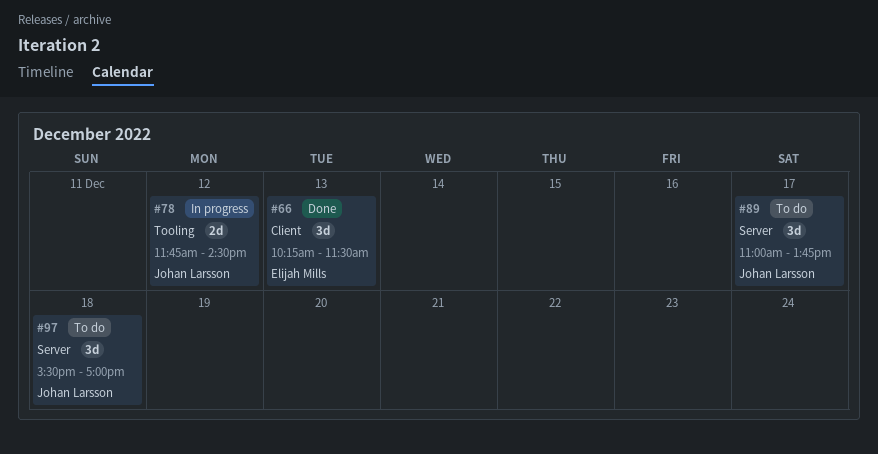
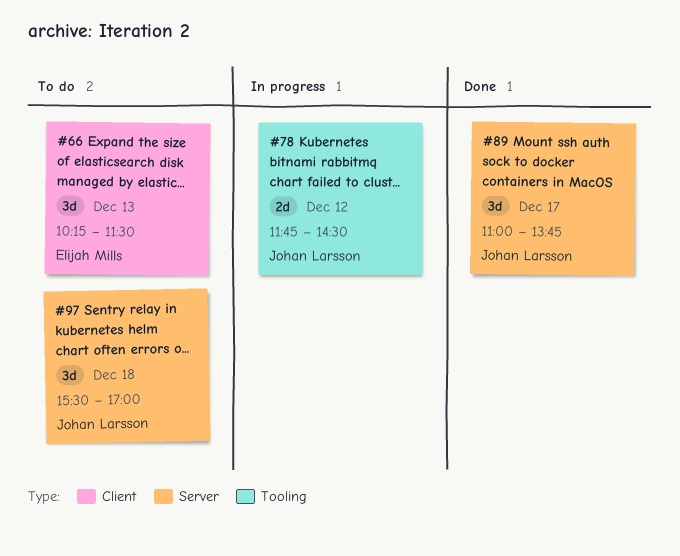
#66, status: Done -> To do
#89, status: To do -> Done

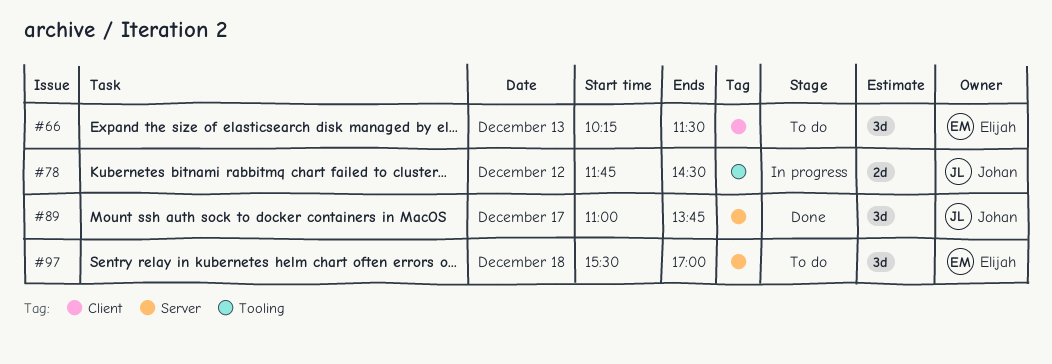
#97, owner: Johan Larsson -> Elijah Mills

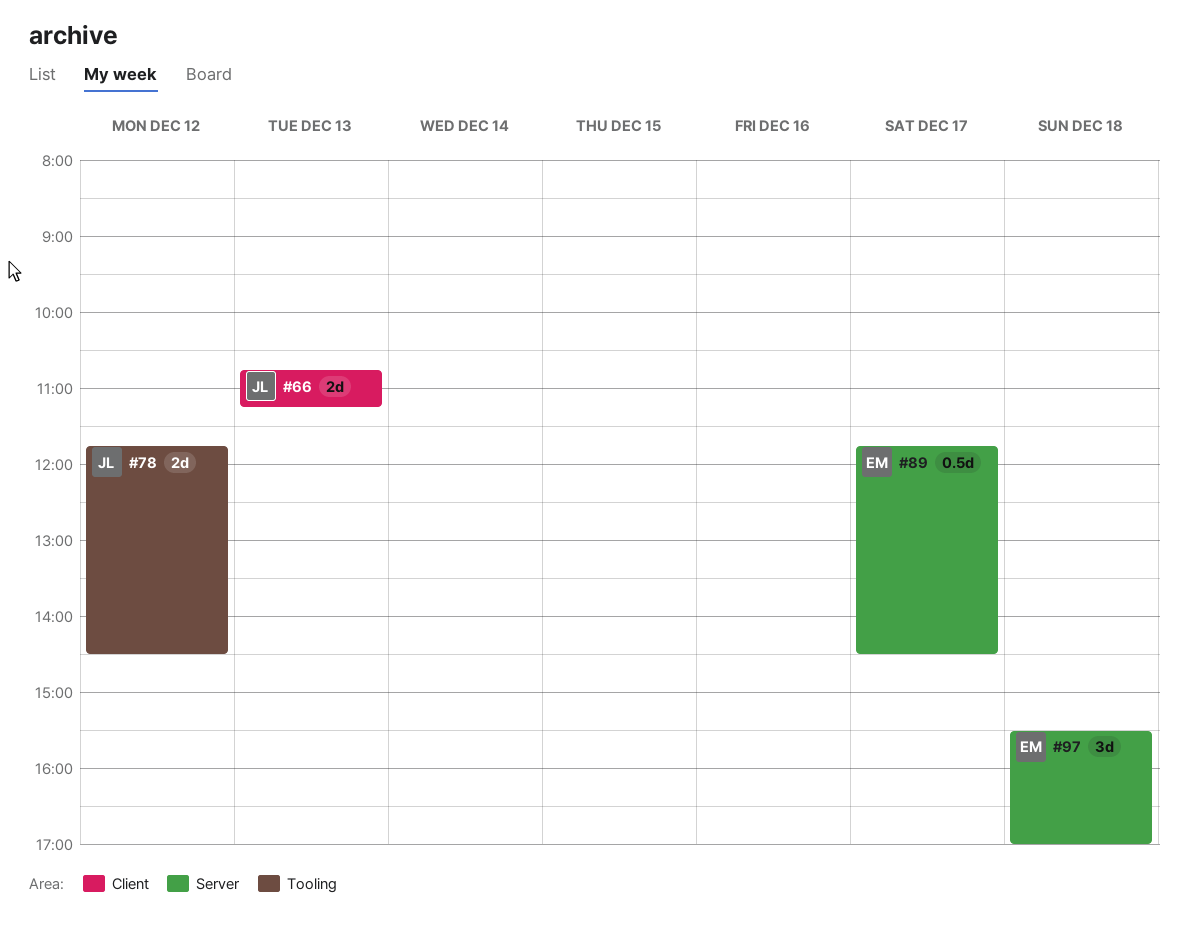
#66, owner: Elijah -> Johan
#66, estimate: 3d -> 2d
#66, begins: 10:15 -> 10:45
#66, ends: 11:30 -> 11:15
#89, owner: Johan -> Elijah
#89, estimate: 3d -> 0.5d
#89, begins: 11:00 -> 11:45
#89, ends: 13:45 -> 14:30

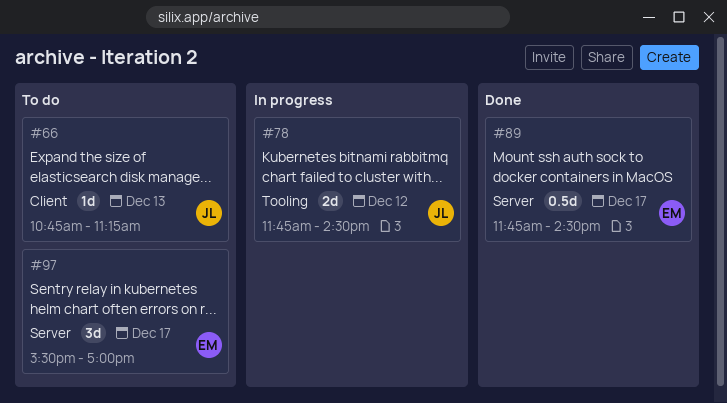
#66, estimate: 2d -> 1d
#97, day: Dec 18 -> Dec 17

